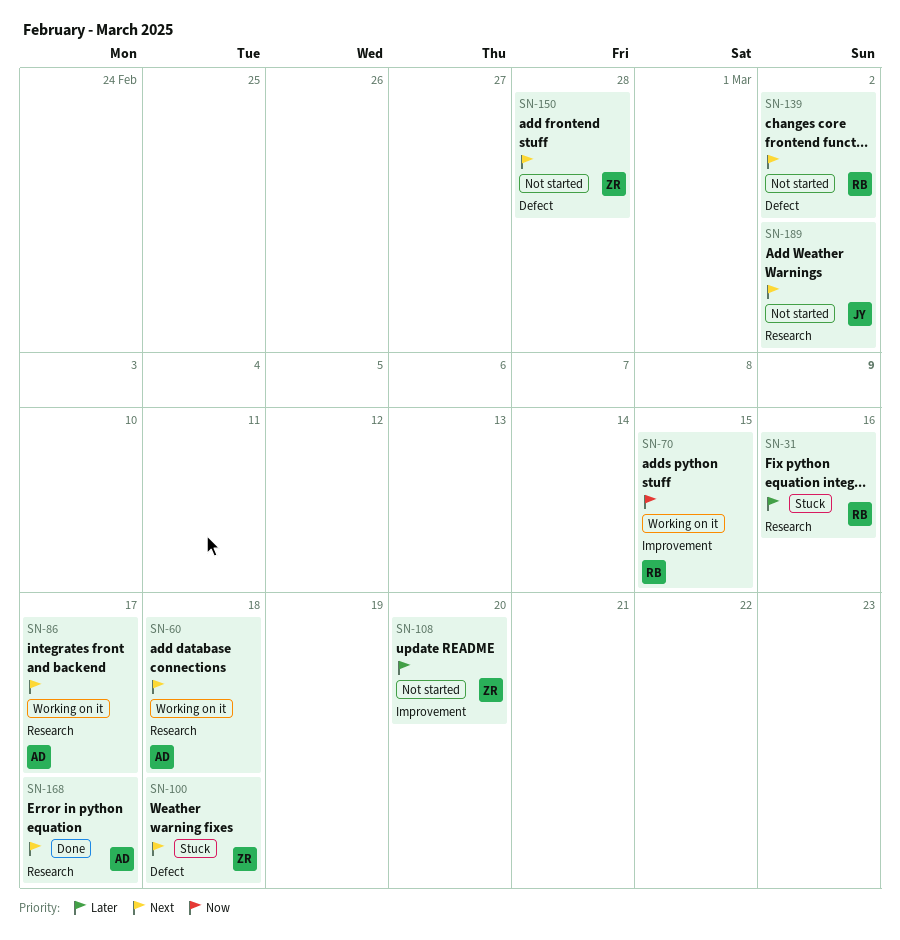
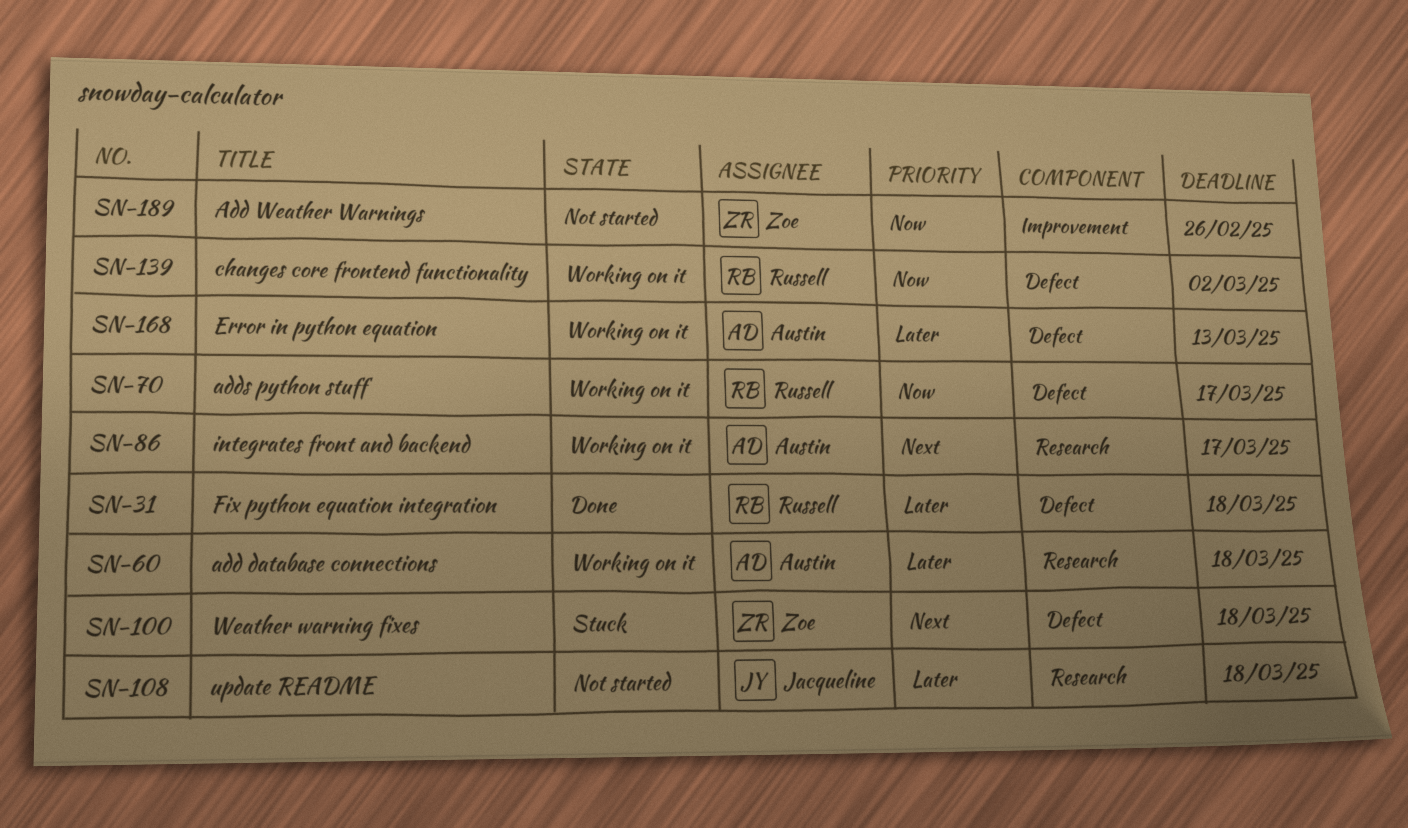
SN-31, status: Stuck -> Done
SN-31, label: Research -> Defect
SN-31, due: Mar 16 -> Mar 18
SN-60, priority: Next -> Later
SN-70, label: Improvement -> Defect
SN-70, due: Mar 15 -> Mar 17
SN-108, owner: Zoe -> Jacqueline
SN-108, label: Improvement -> Research
SN-108, due: Mar 20 -> Mar 18
SN-139, status: Not started -> Working on it
SN-139, priority: Next -> Now
SN-150: present -> none
SN-168, status: Done -> Working on it
SN-168, priority: Next -> Later
SN-168, label: Research -> Defect
SN-168, due: Mar 17 -> Mar 13
SN-189, owner: Jacqueline -> Zoe
SN-189, priority: Next -> Now
SN-189, label: Research -> Improvement
SN-189, due: Mar 2 -> Feb 26

